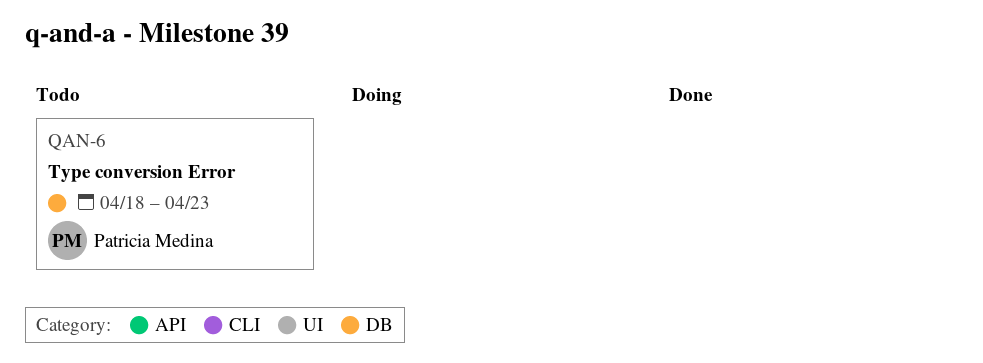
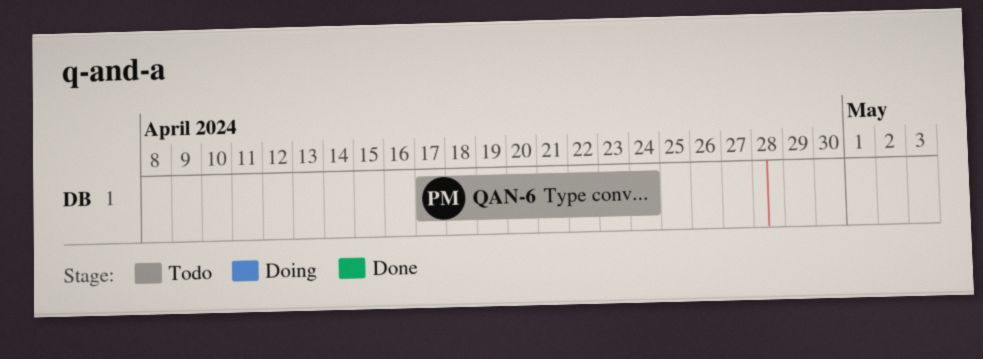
QAN-6, start: Apr 18 -> Apr 17
QAN-6, due: Apr 23 -> Apr 24

